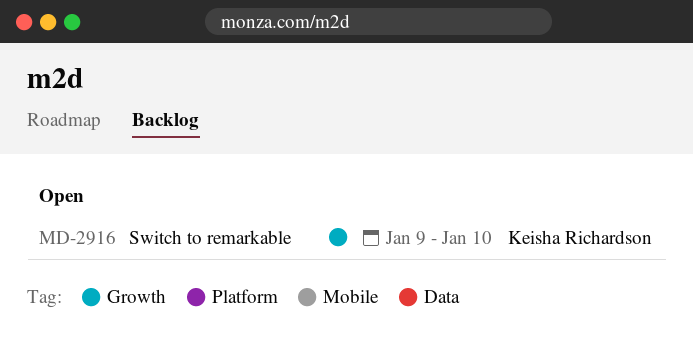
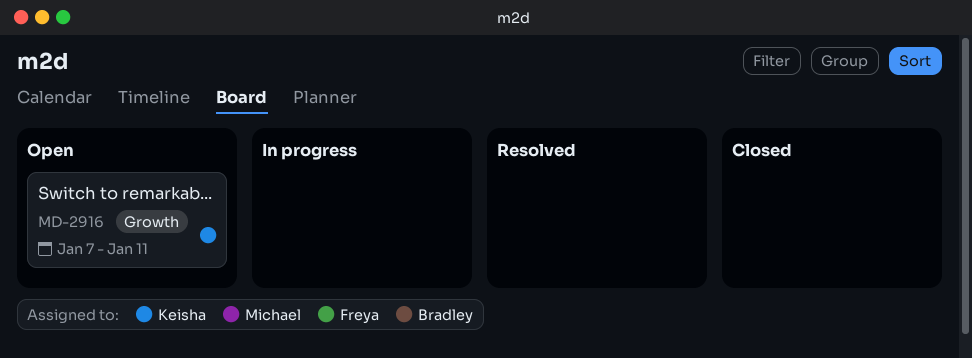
MD-2916, start: Jan 9 -> Jan 7
MD-2916, due: Jan 10 -> Jan 11

